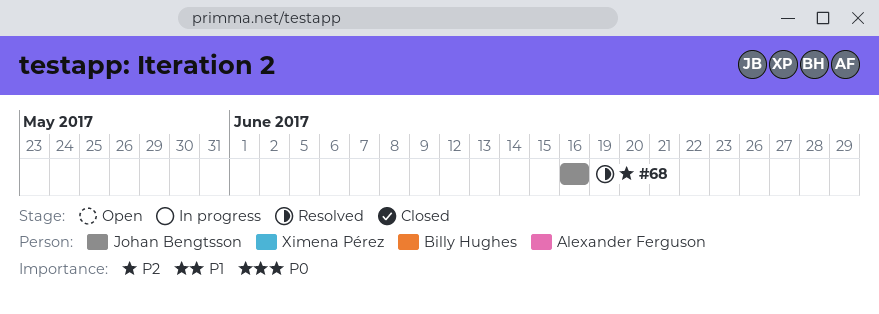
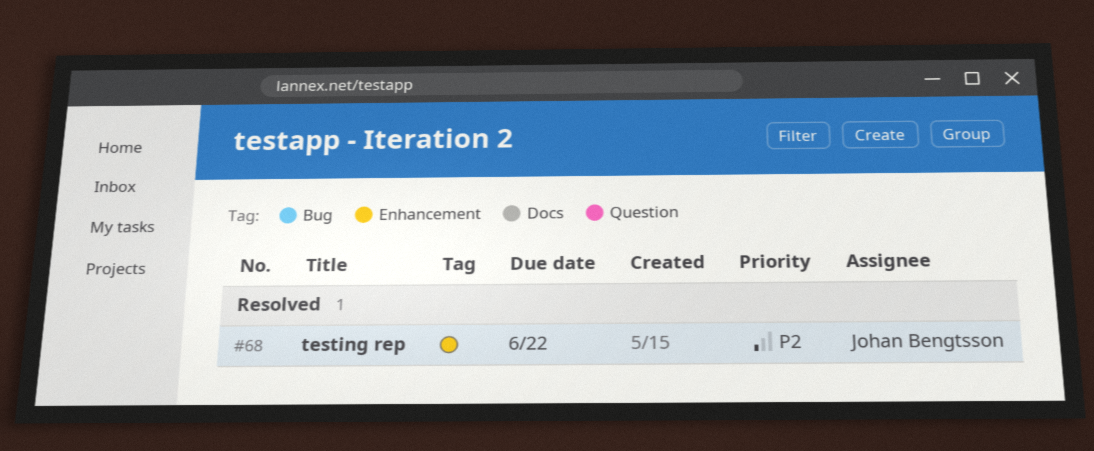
#68, due: Jun 16 -> Jun 22

